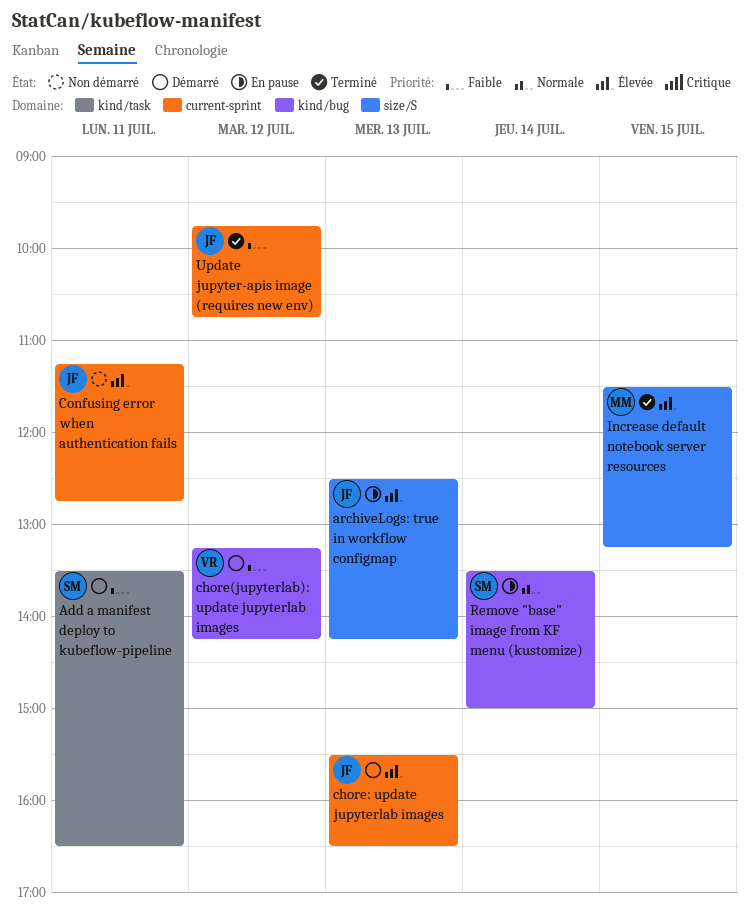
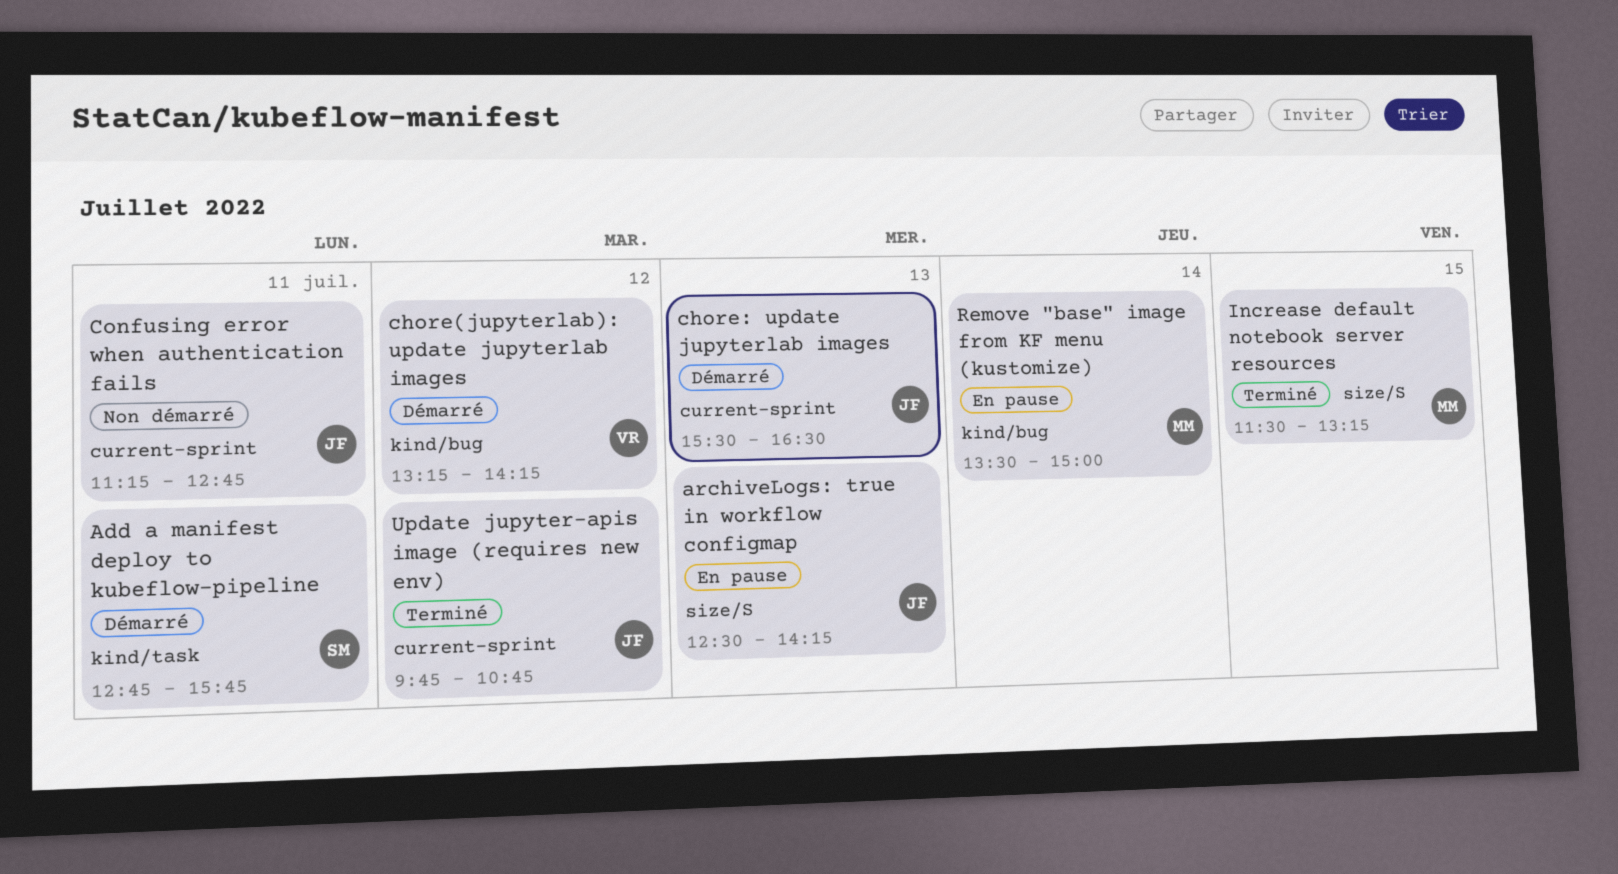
Add a manifest deploy to kubeflow-pipeline, begins: 13:30 -> 12:45
Add a manifest deploy to kubeflow-pipeline, ends: 16:30 -> 15:45
Remove "base" image from KF menu (kustomize), owner: SM -> MM

